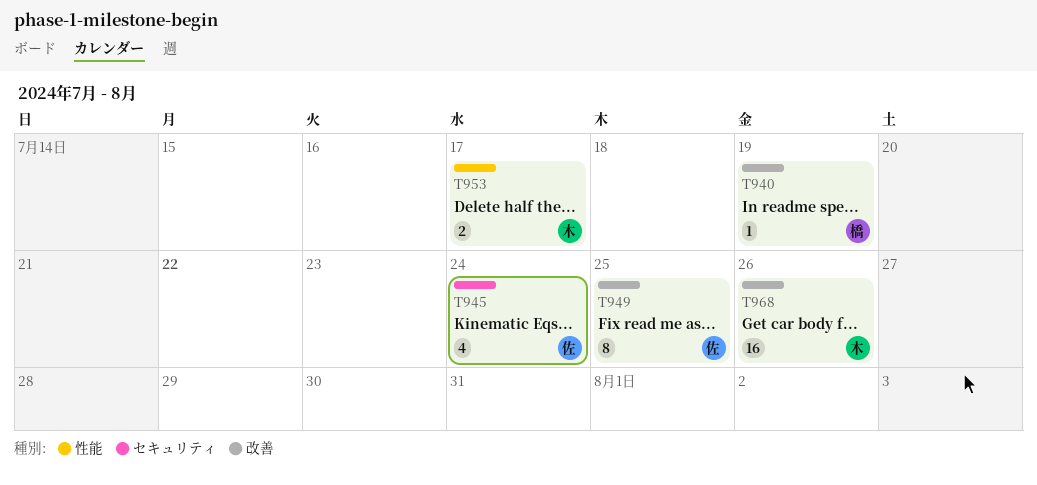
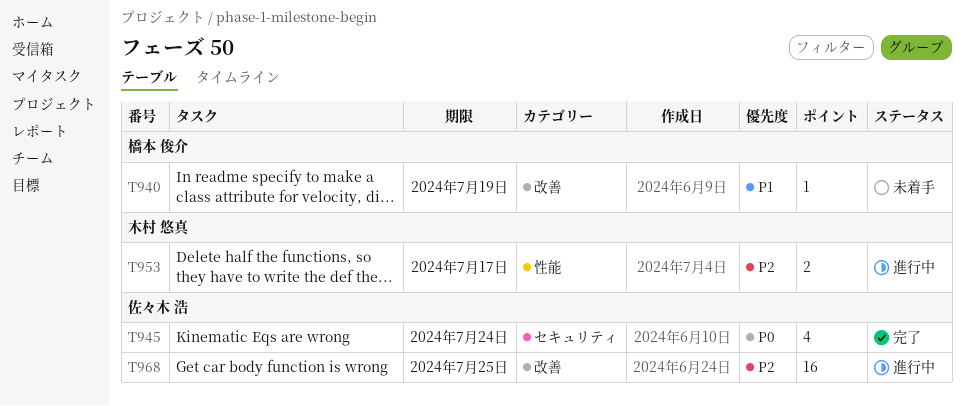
T949: present -> none
T968, owner: 木村 悠真 -> 佐々木 浩
T968, due: Jul 26 -> Jul 25

